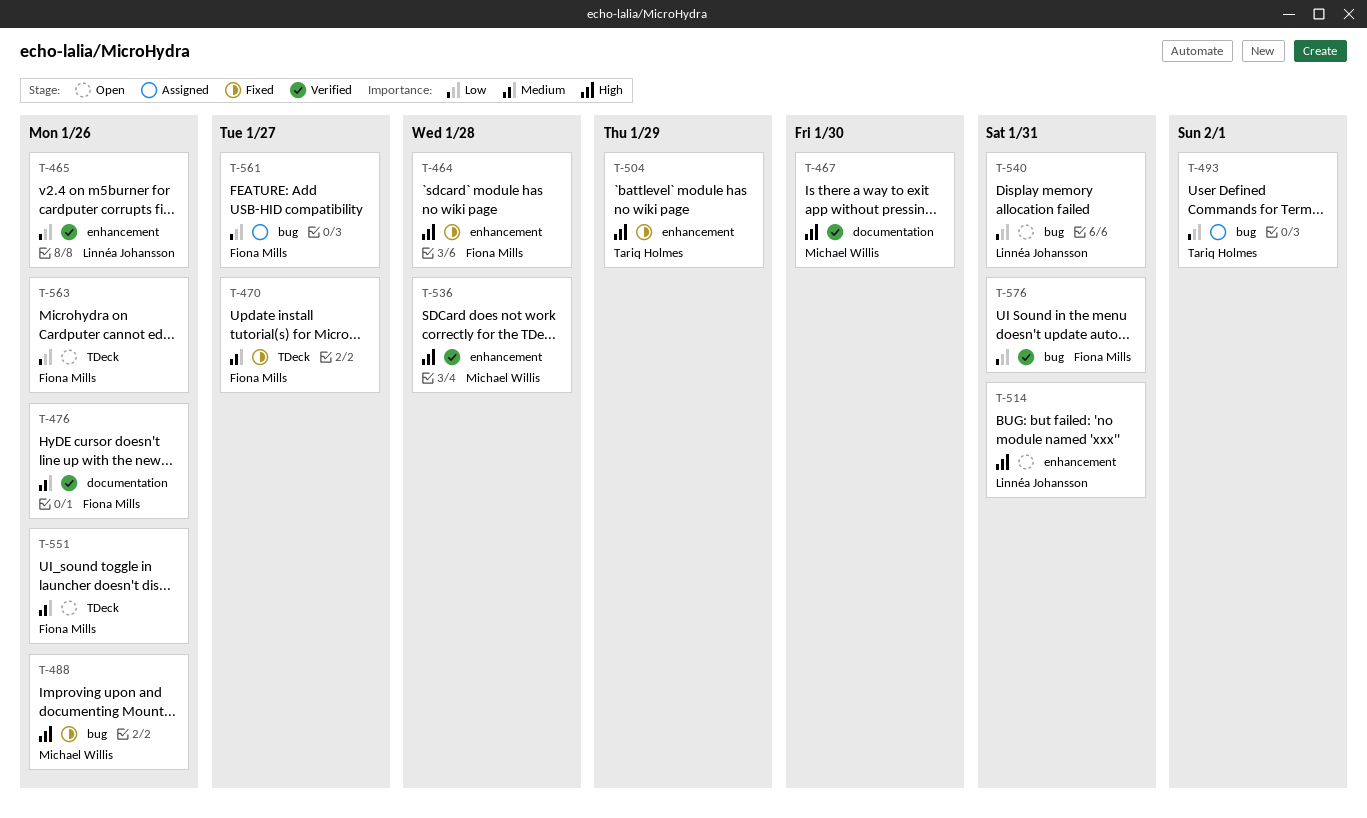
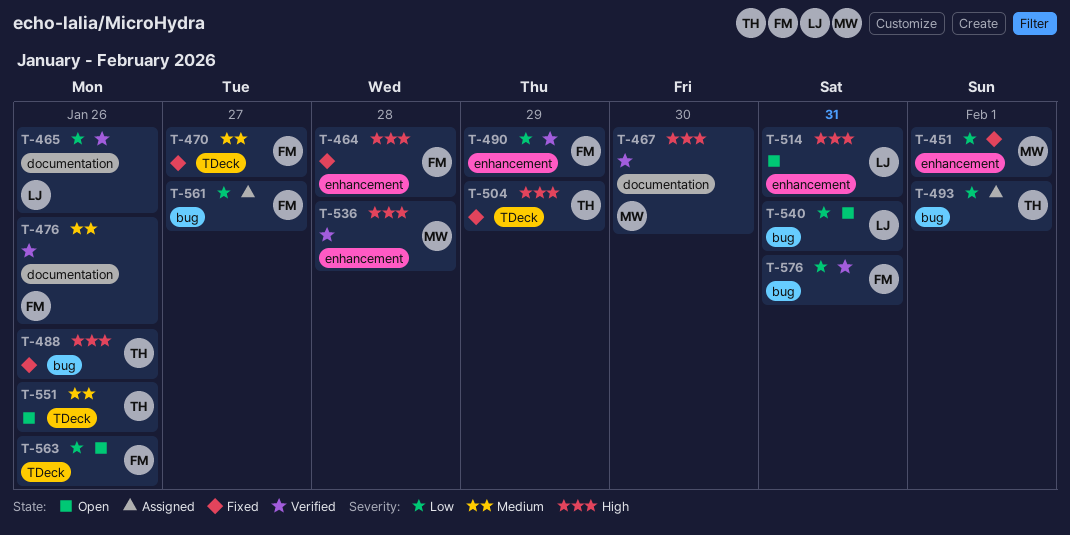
T-451: none -> present
T-465, label: enhancement -> documentation
T-488, owner: Michael Willis -> Tariq Holmes
T-490: none -> present
T-504, label: enhancement -> TDeck
T-551, owner: Fiona Mills -> Tariq Holmes

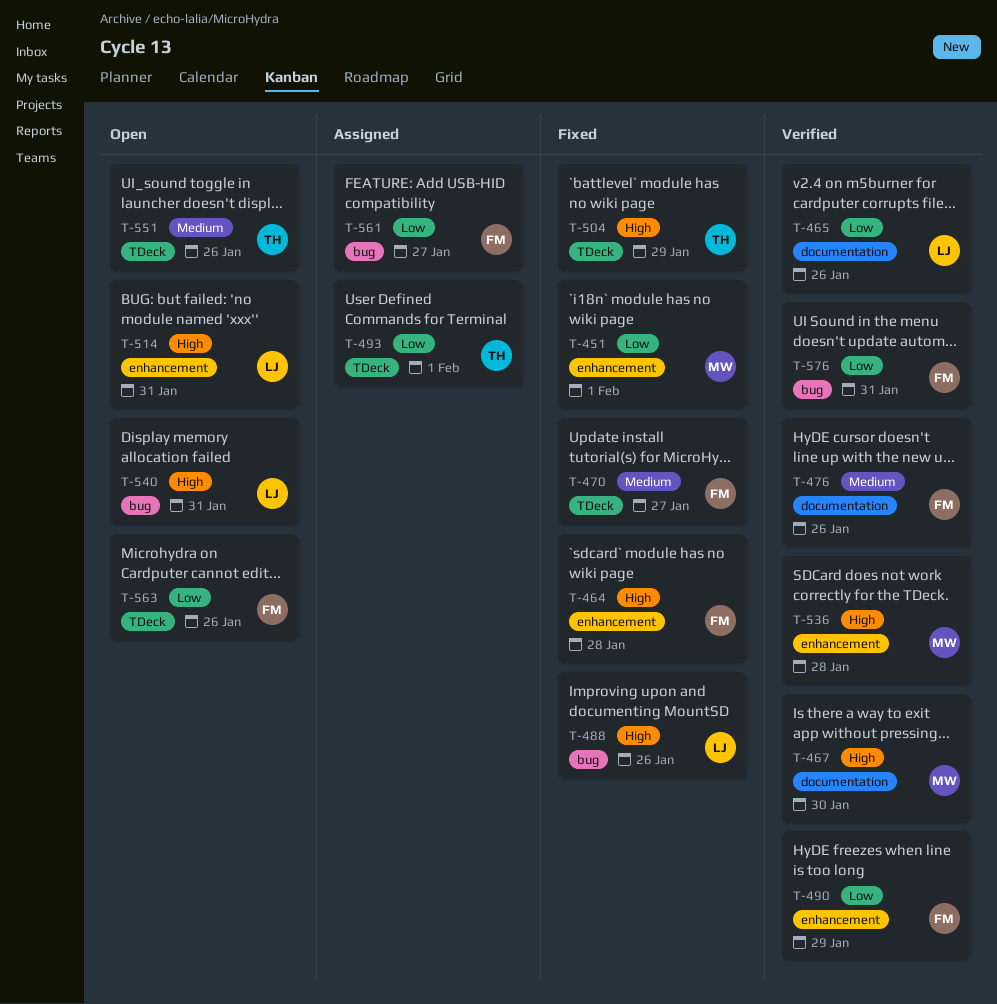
T-488, owner: TH -> LJ
T-493, label: bug -> TDeck
T-540, priority: Low -> High

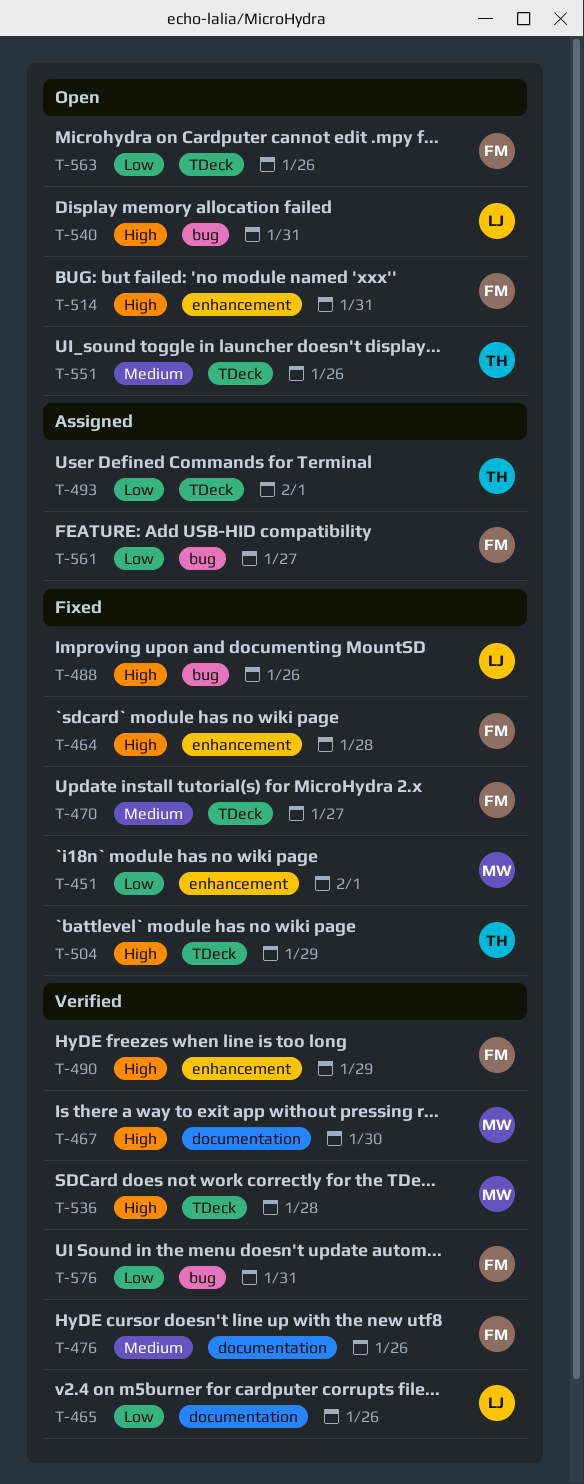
T-490, priority: Low -> High
T-514, owner: LJ -> FM
T-536, label: enhancement -> TDeck

